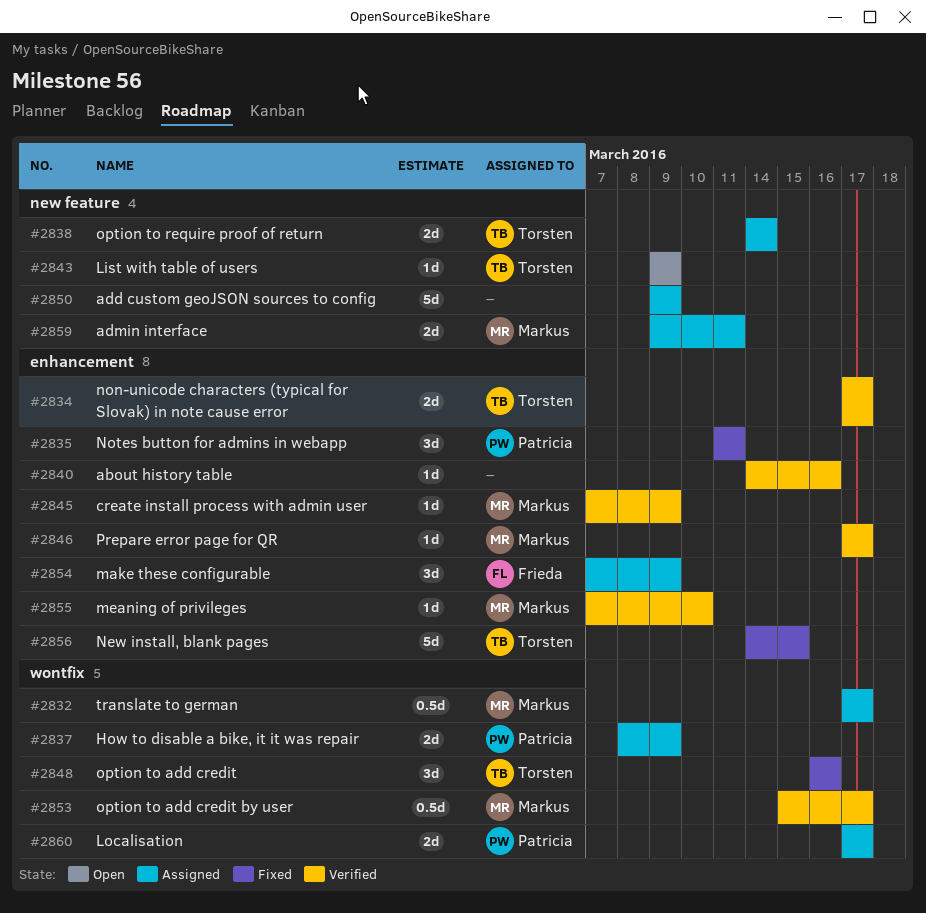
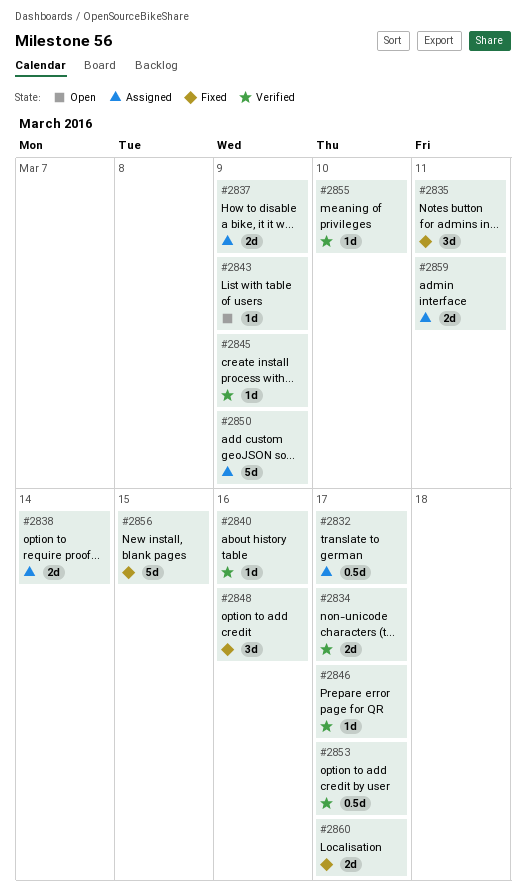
#2854: present -> none
#2860, status: Assigned -> Fixed

